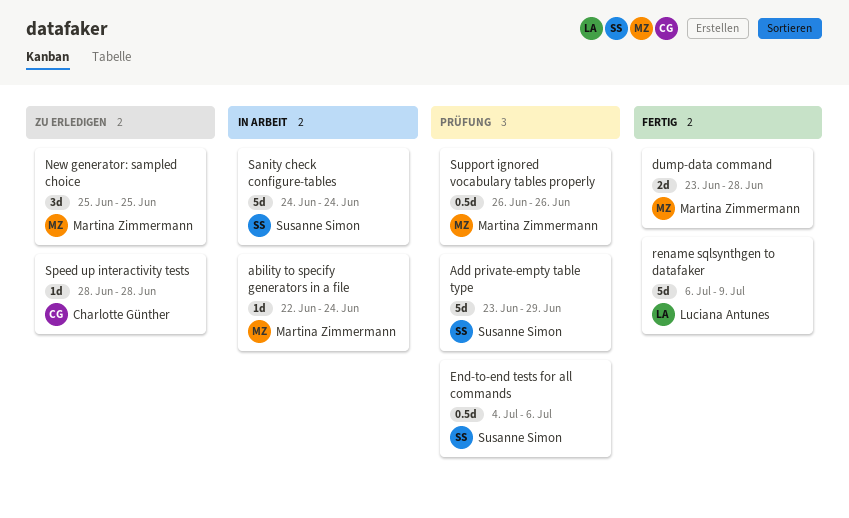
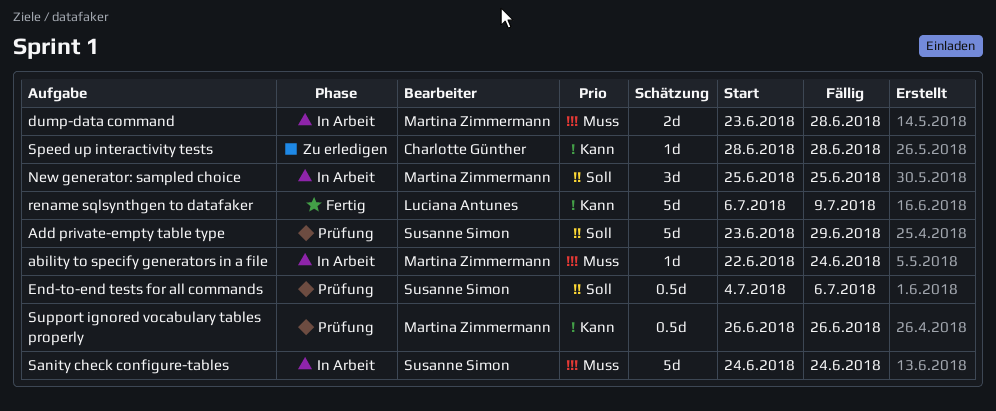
dump-data command, status: Fertig -> In Arbeit
New generator: sampled choice, status: Zu erledigen -> In Arbeit

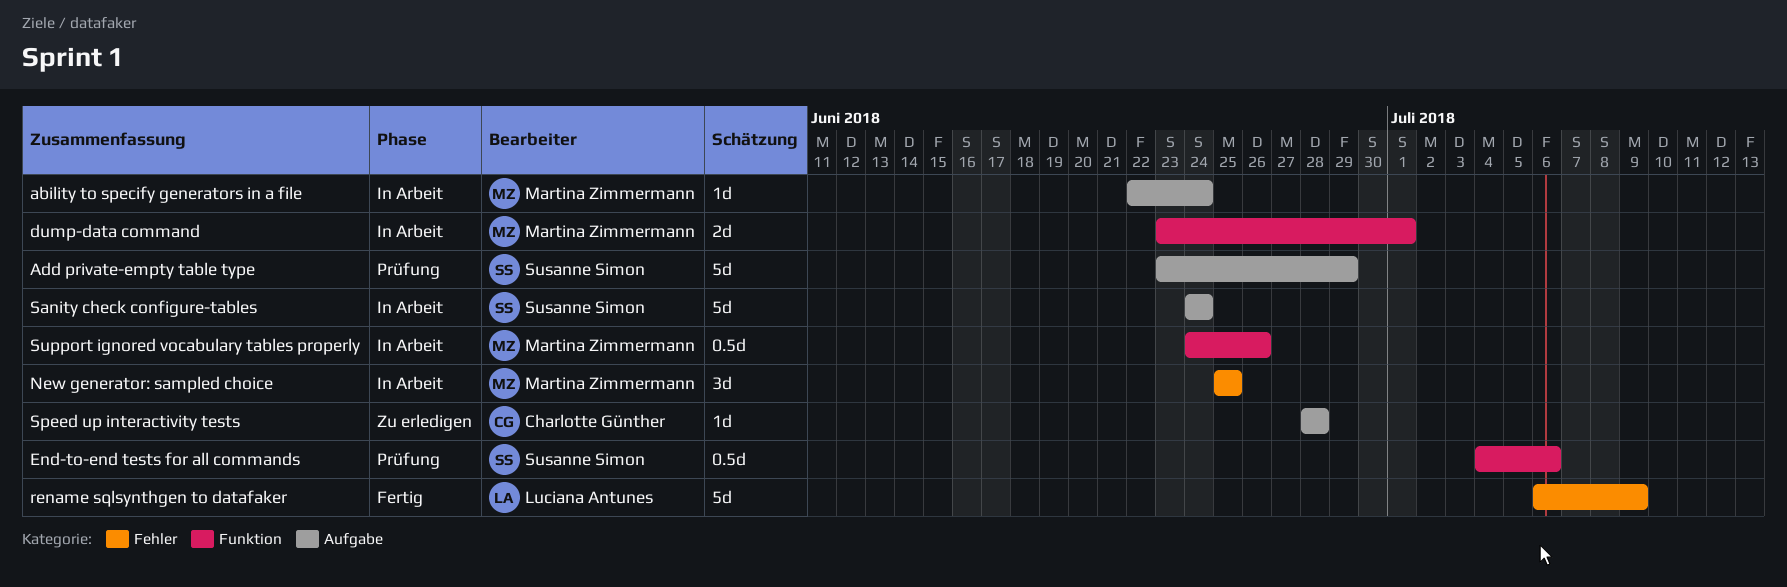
dump-data command, due: Jun 28 -> Jul 1
Support ignored vocabulary tables properly, status: Prüfung -> In Arbeit
Support ignored vocabulary tables properly, start: Jun 26 -> Jun 24

